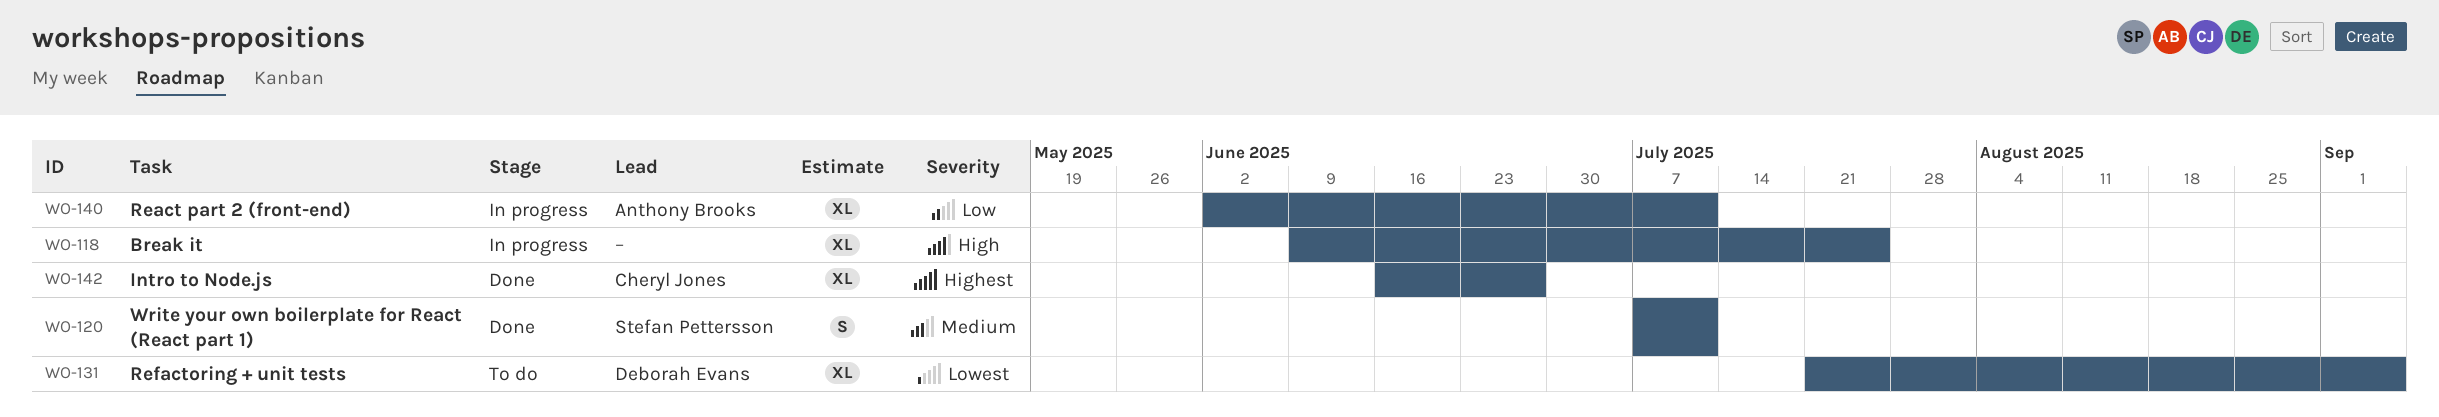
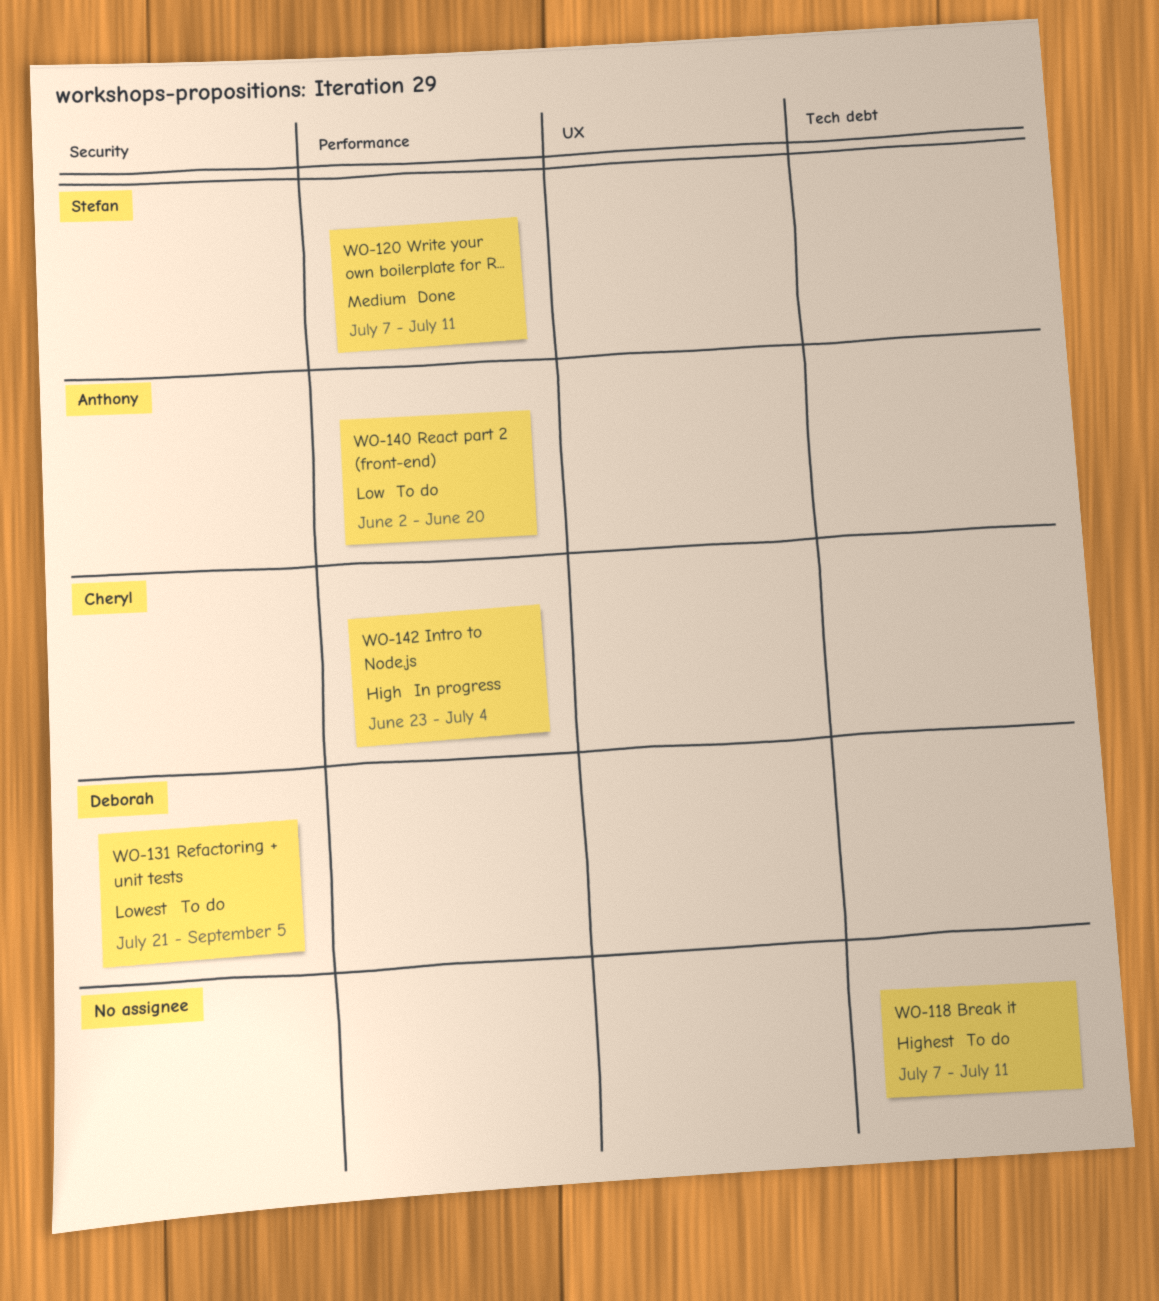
WO-118, status: In progress -> To do
WO-118, priority: High -> Highest
WO-118, start: Jun 9 -> Jul 7
WO-118, due: Jul 25 -> Jul 11
WO-140, status: In progress -> To do
WO-140, due: Jul 11 -> Jun 20
WO-142, status: Done -> In progress
WO-142, priority: Highest -> High
WO-142, start: Jun 16 -> Jun 23
WO-142, due: Jun 27 -> Jul 4

